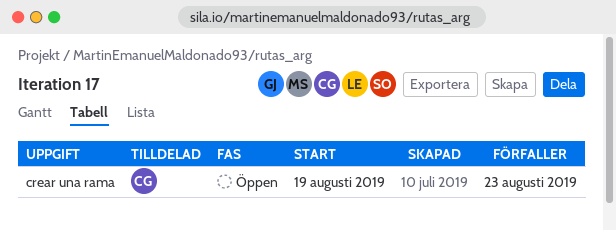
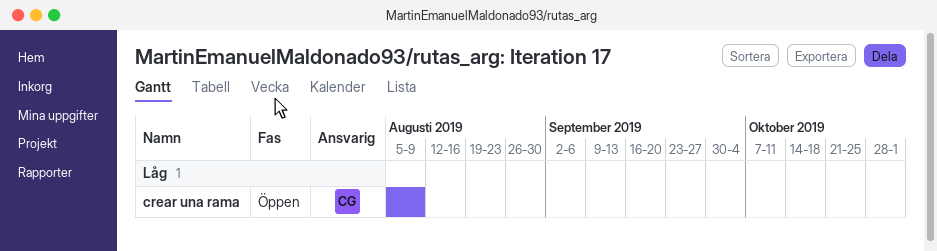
crear una rama, start: Aug 19 -> Aug 5
crear una rama, due: Aug 23 -> Aug 9

